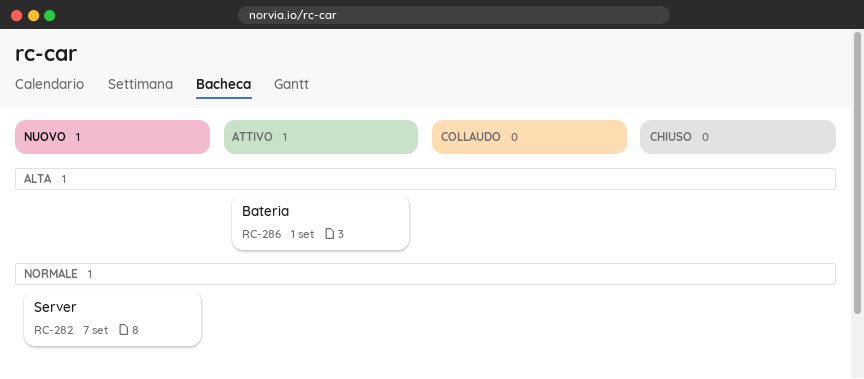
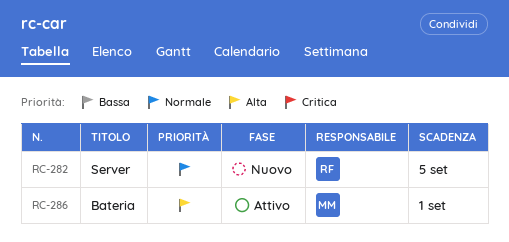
RC-282, due: Sep 7 -> Sep 5

